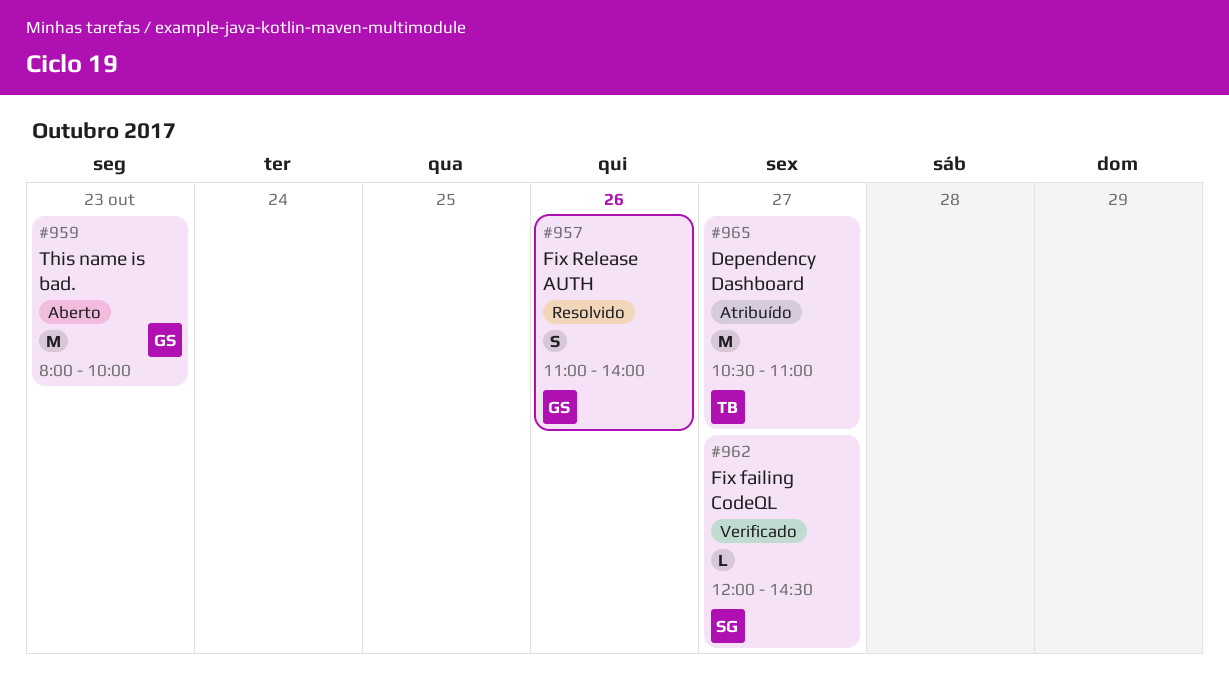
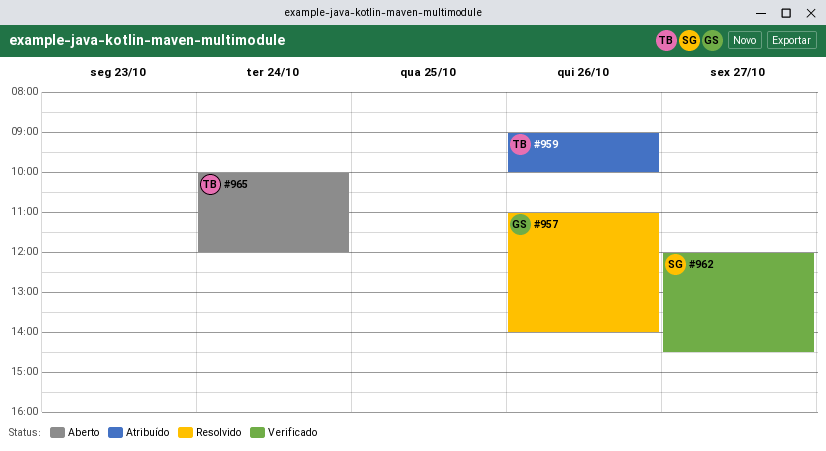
#959, status: Aberto -> Atribuído
#959, owner: GS -> TB
#959, day: Oct 23 -> Oct 26
#959, begins: 08:00 -> 09:00
#965, status: Atribuído -> Aberto
#965, day: Oct 27 -> Oct 24
#965, begins: 10:30 -> 10:00
#965, ends: 11:00 -> 12:00

